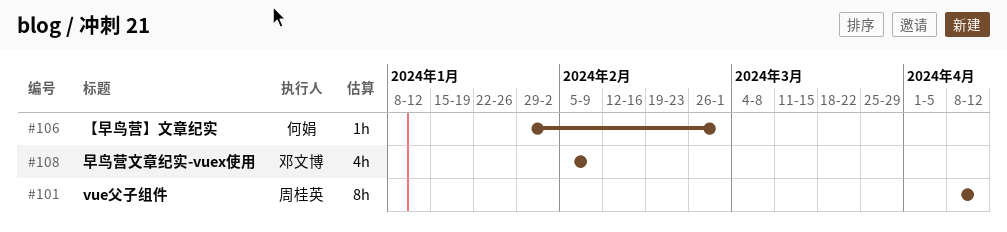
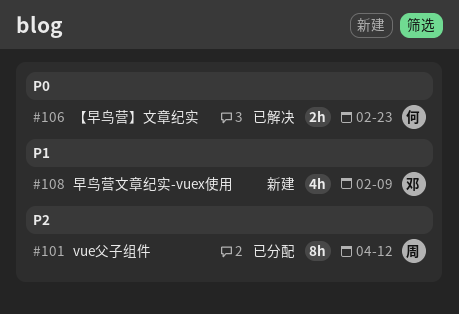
#106, estimate: 1h -> 2h
#106, due: Mar 1 -> Feb 23

